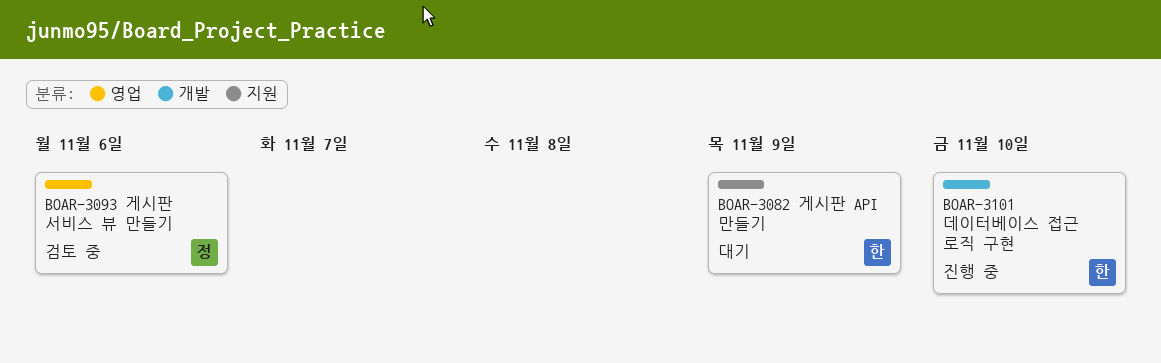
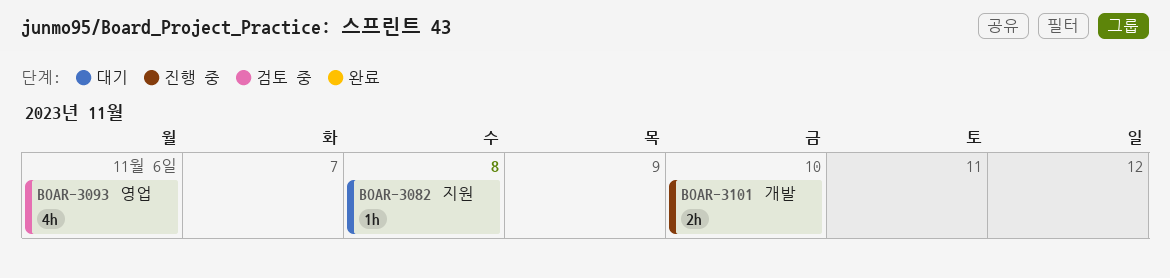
BOAR-3082, due: Nov 9 -> Nov 8

